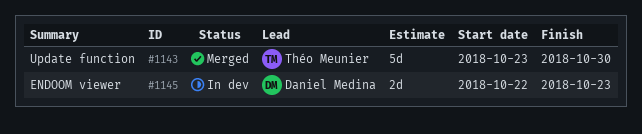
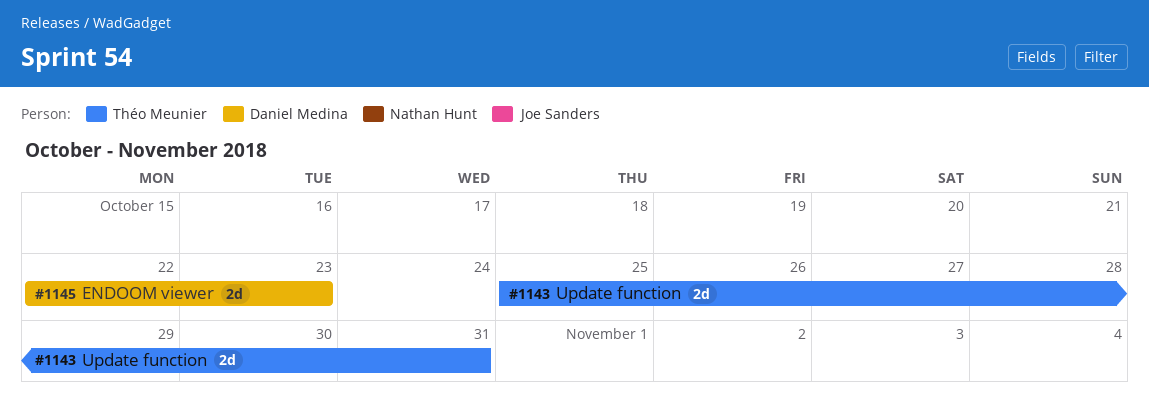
#1143, estimate: 5d -> 2d
#1143, start: Oct 23 -> Oct 25
#1143, due: Oct 30 -> Oct 31

